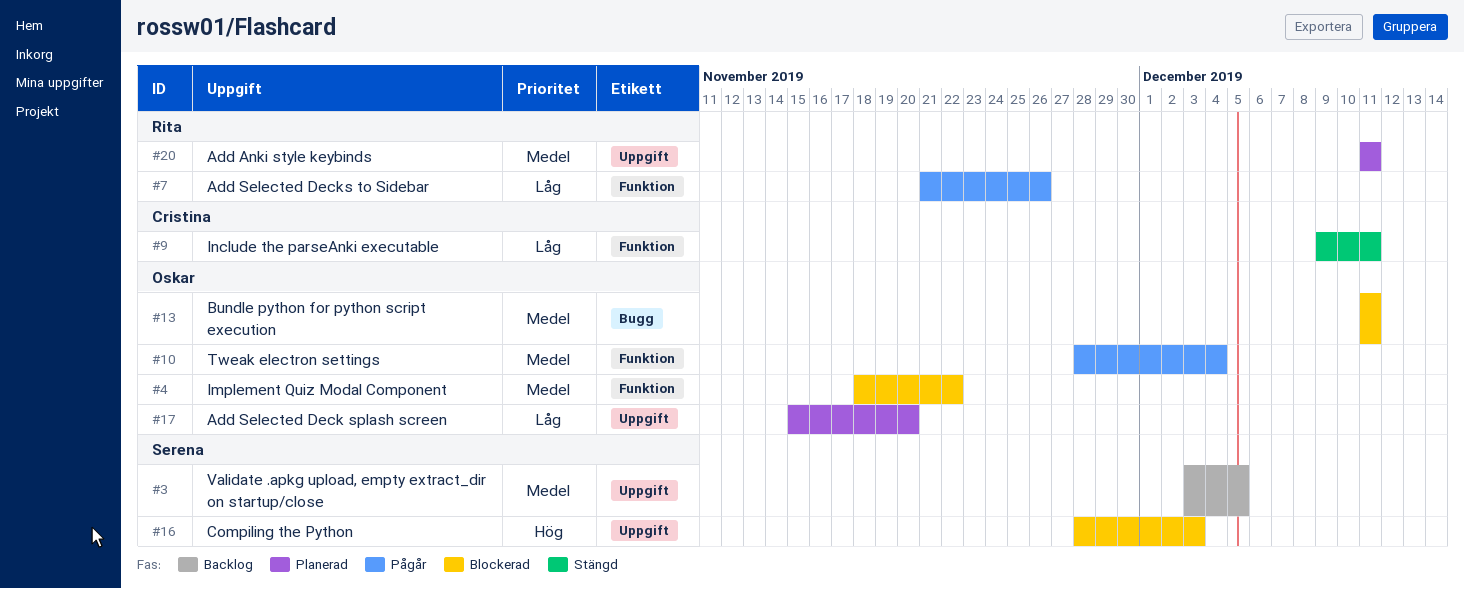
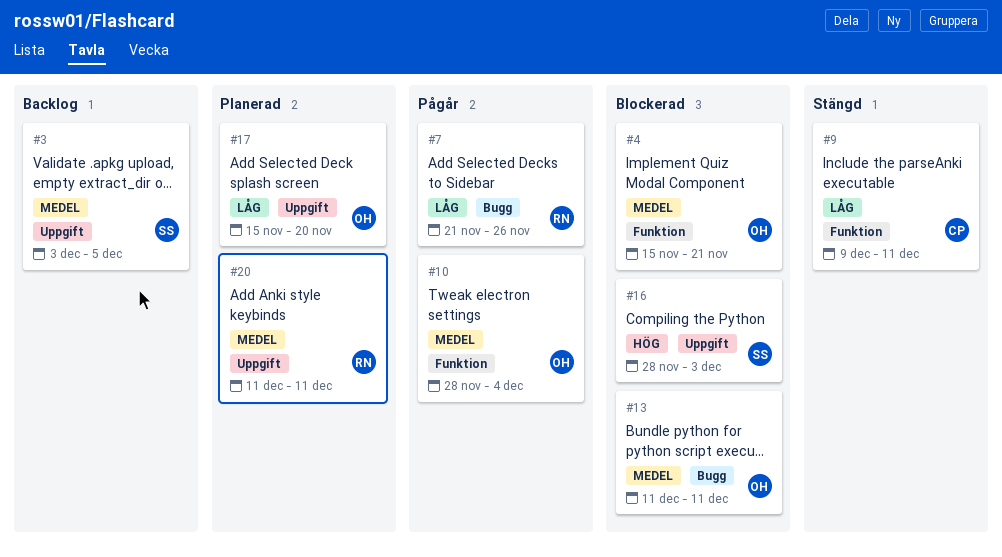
#4, start: Nov 18 -> Nov 15
#4, due: Nov 22 -> Nov 21
#7, label: Funktion -> Bugg

